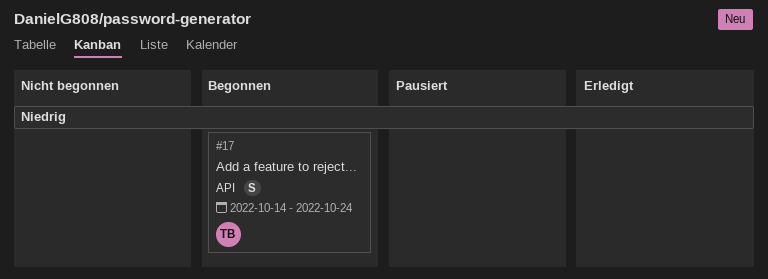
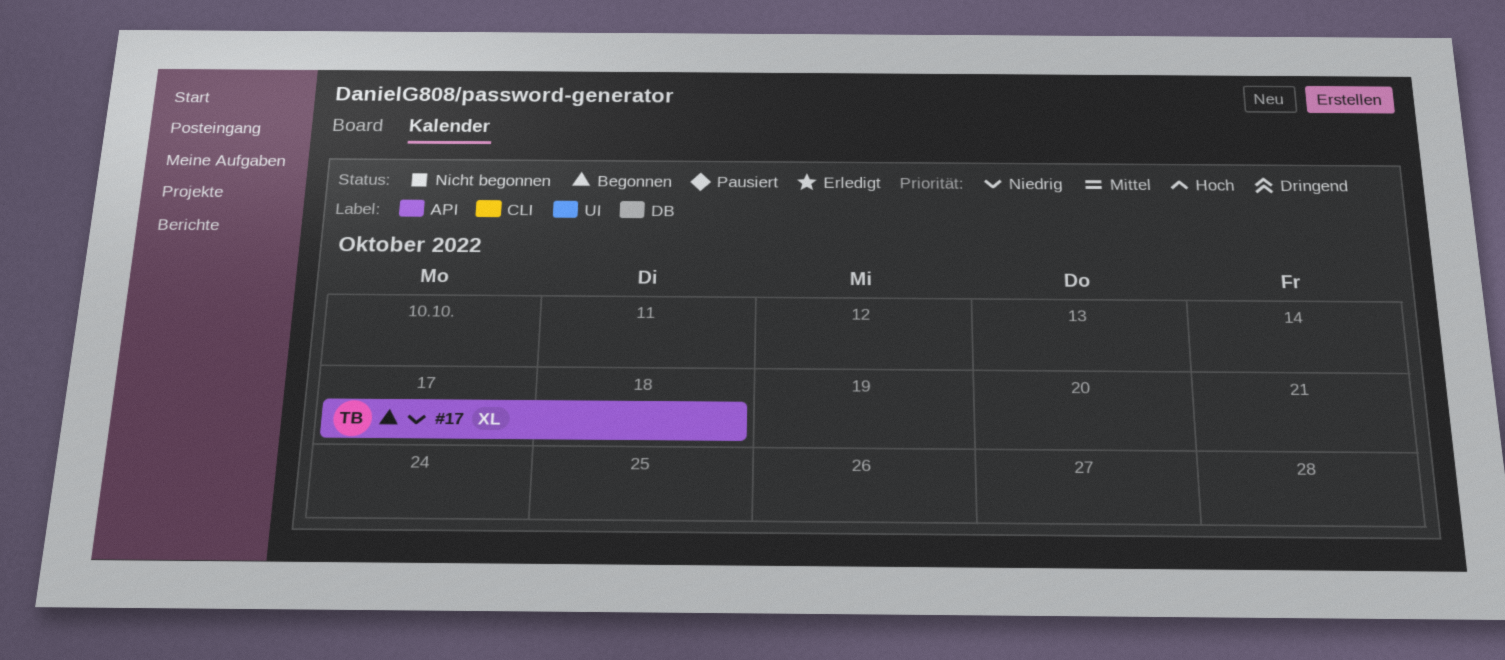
#17, estimate: S -> XL
#17, start: Oct 14 -> Oct 17
#17, due: Oct 24 -> Oct 18

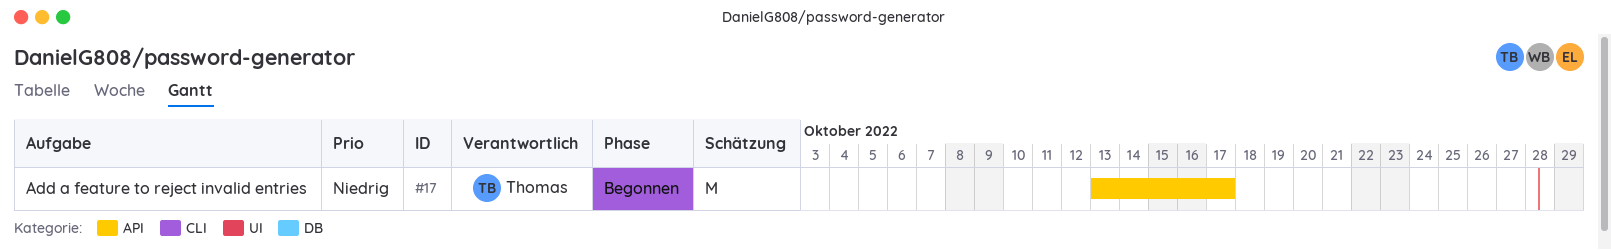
#17, estimate: XL -> M
#17, start: Oct 17 -> Oct 13
#17, due: Oct 18 -> Oct 17

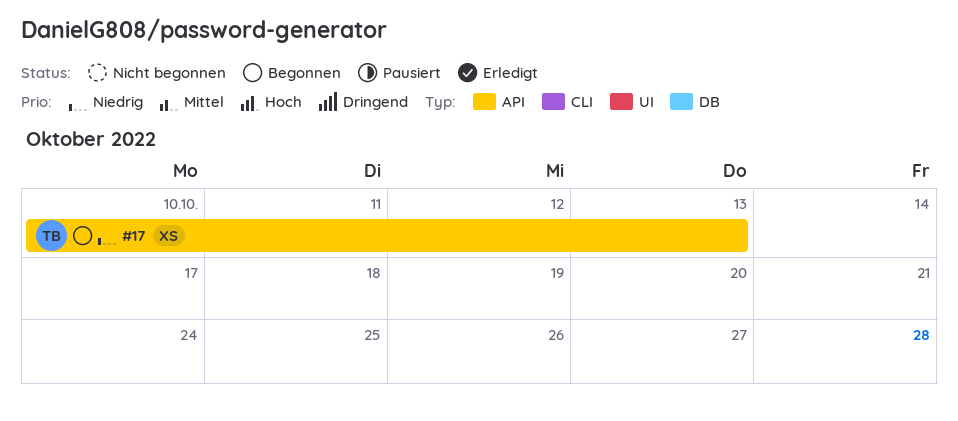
#17, estimate: M -> XS
#17, start: Oct 13 -> Oct 10
#17, due: Oct 17 -> Oct 13

